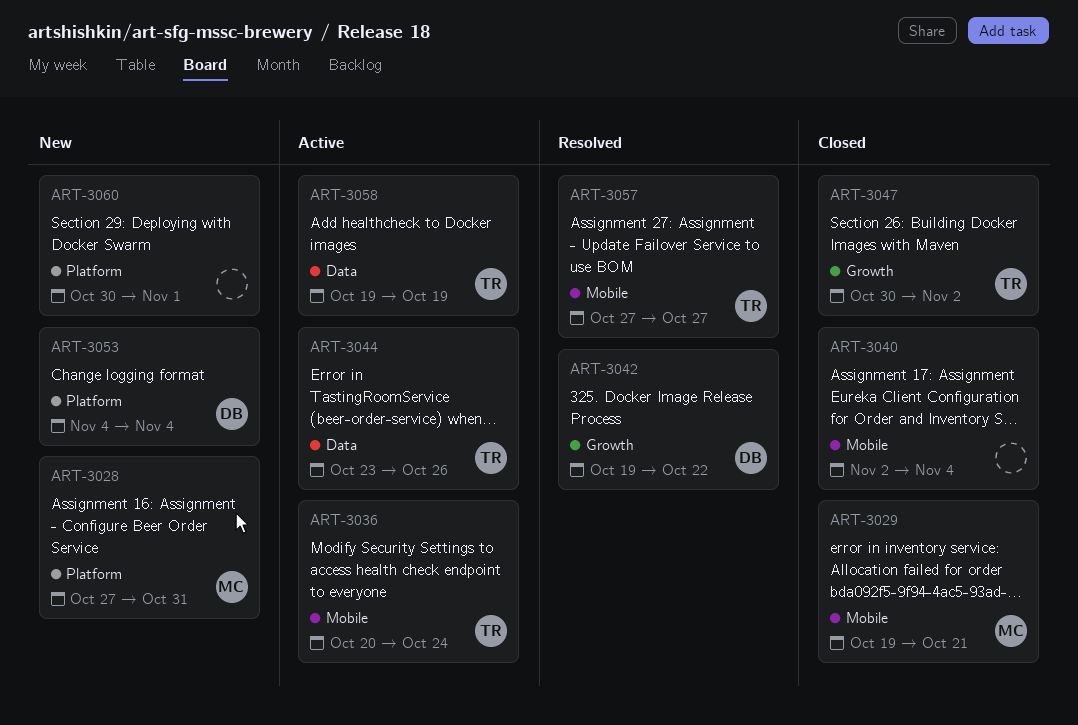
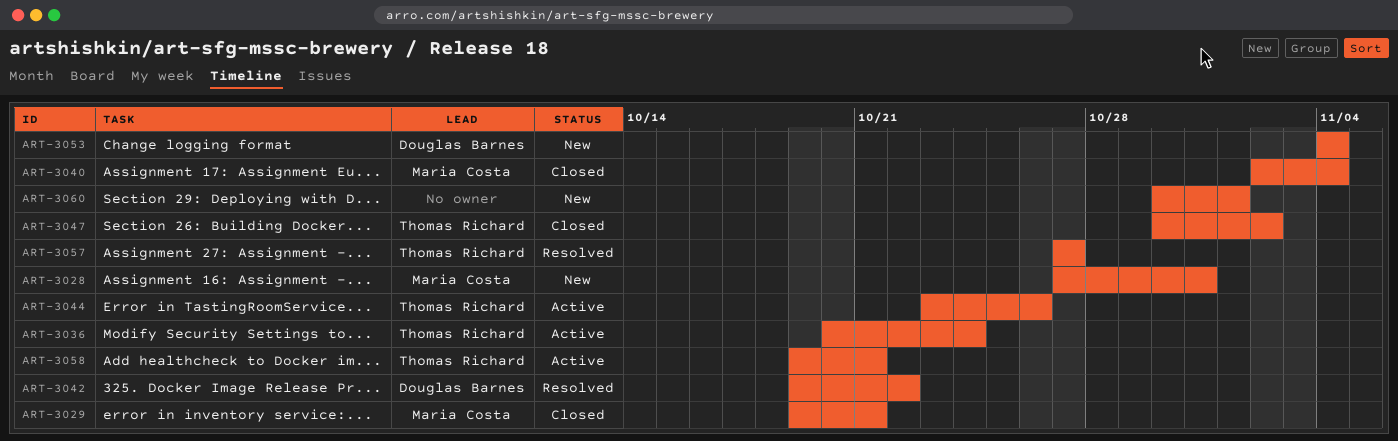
ART-3040, owner: none -> Maria Costa
ART-3058, due: Oct 19 -> Oct 21

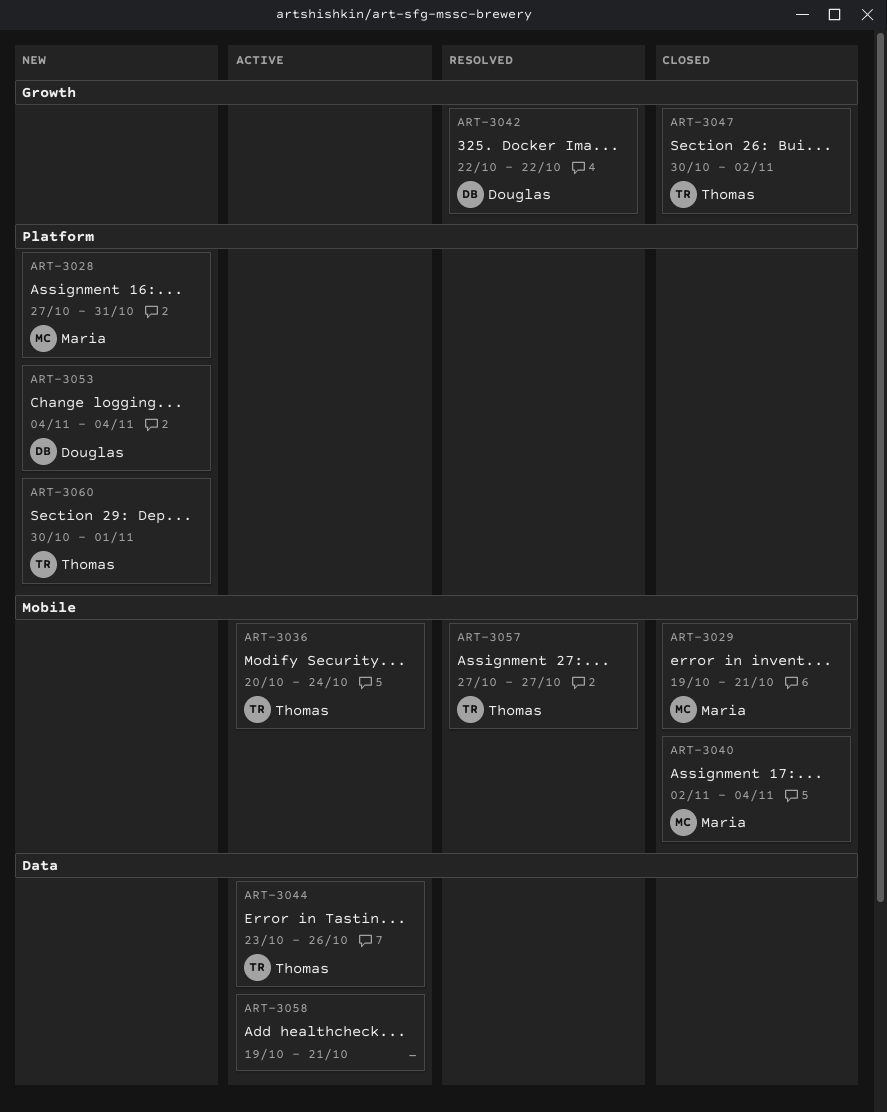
ART-3042, start: Oct 19 -> Oct 22
ART-3058, owner: Thomas Richard -> none
ART-3060, owner: none -> Thomas Richard

